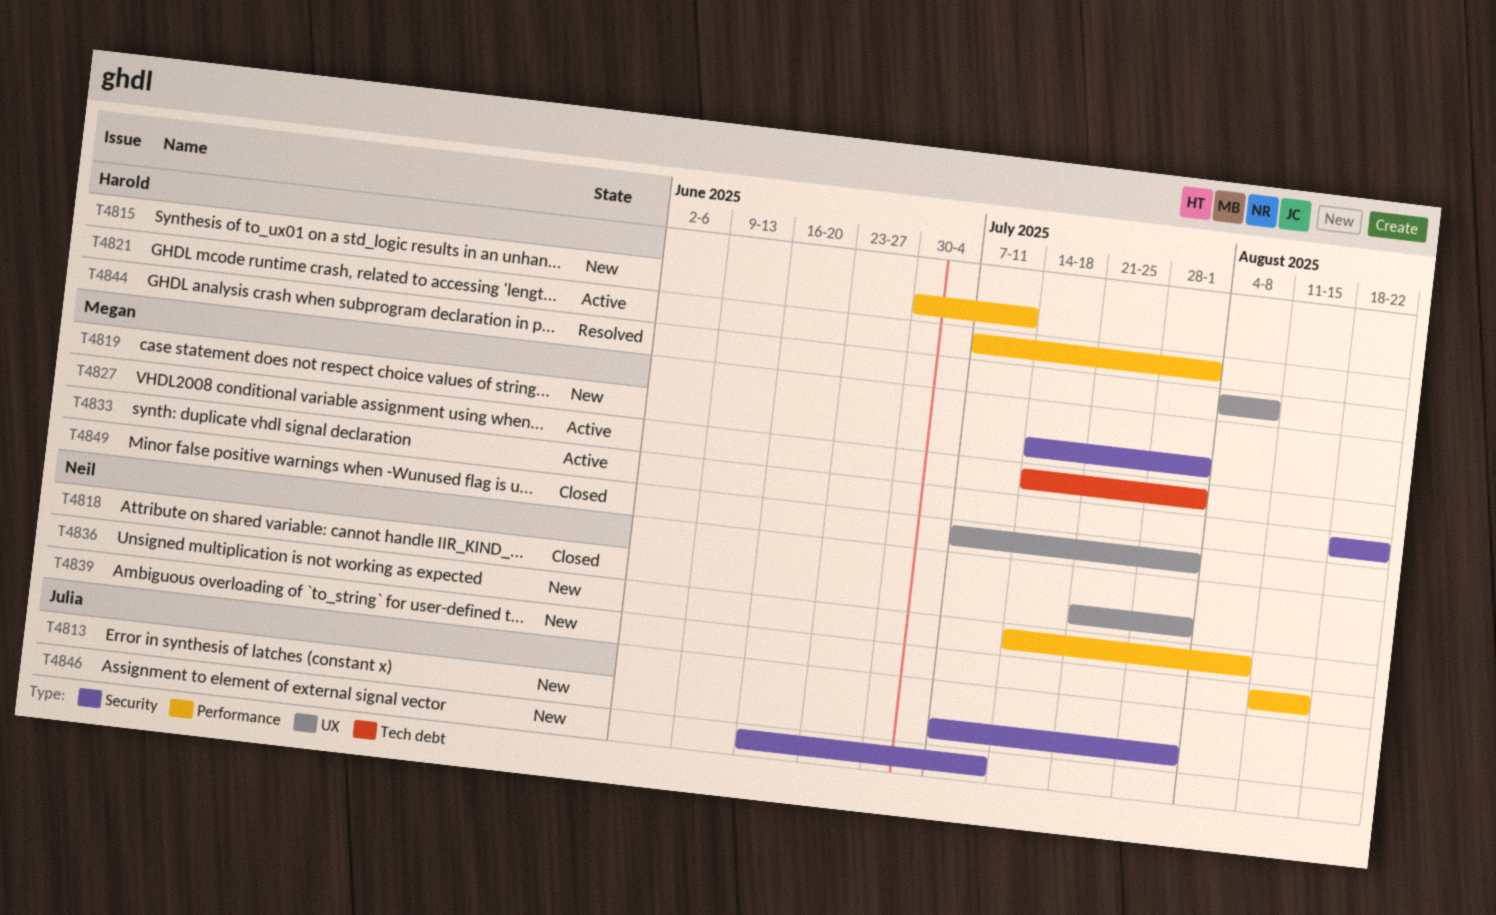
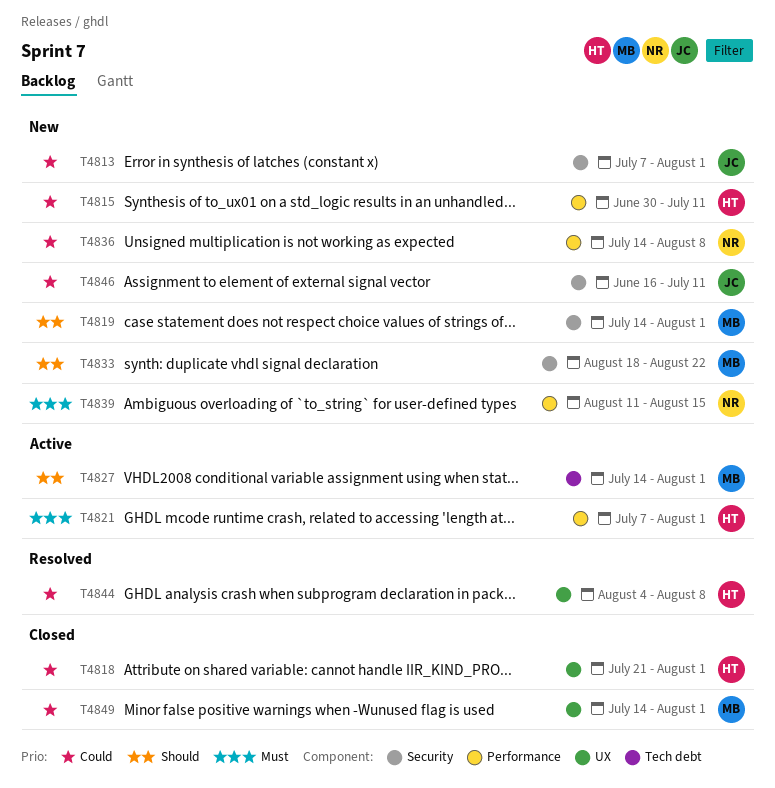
T4818, owner: Neil -> Harold
T4833, status: Active -> New
T4849, start: Jul 7 -> Jul 14

